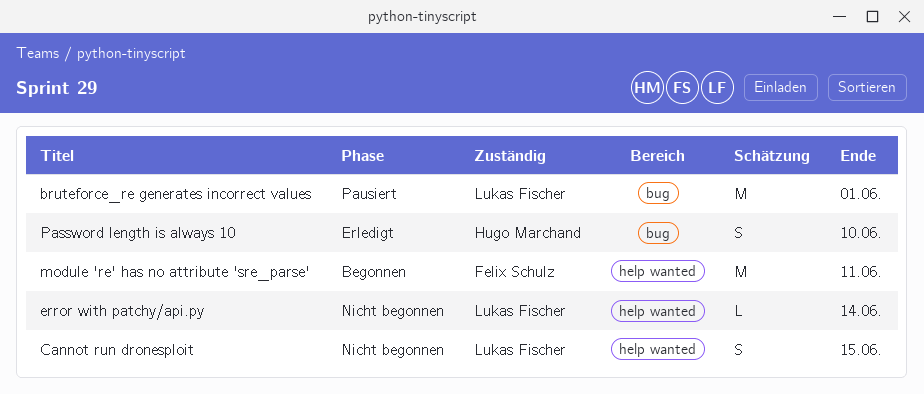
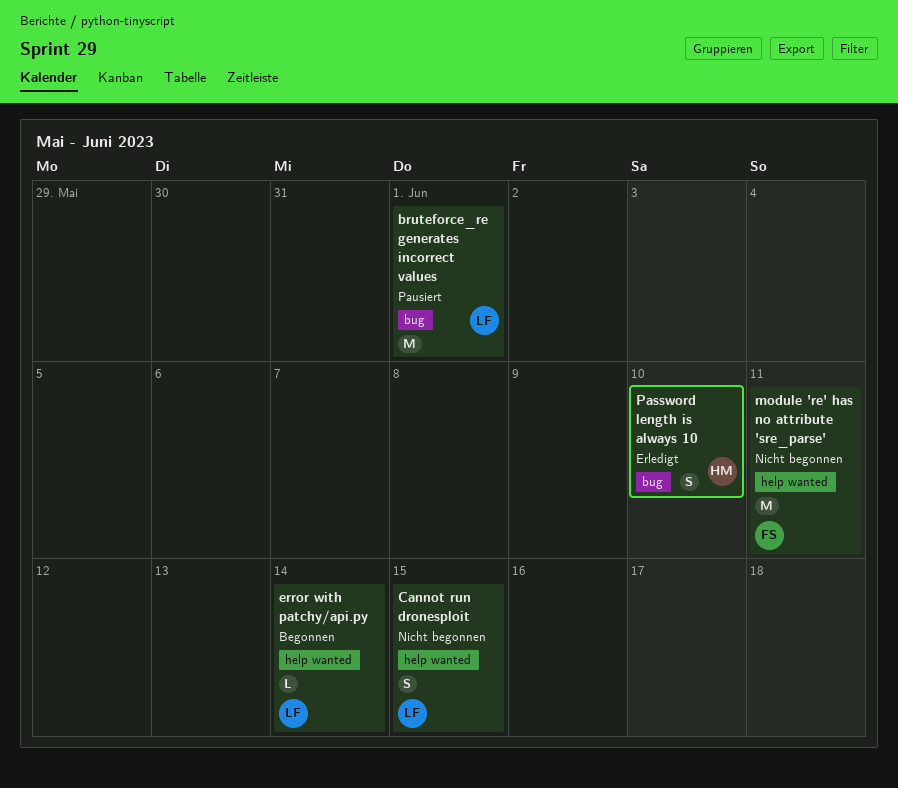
error with patchy/api.py, status: Nicht begonnen -> Begonnen
module 're' has no attribute 'sre_parse', status: Begonnen -> Nicht begonnen

